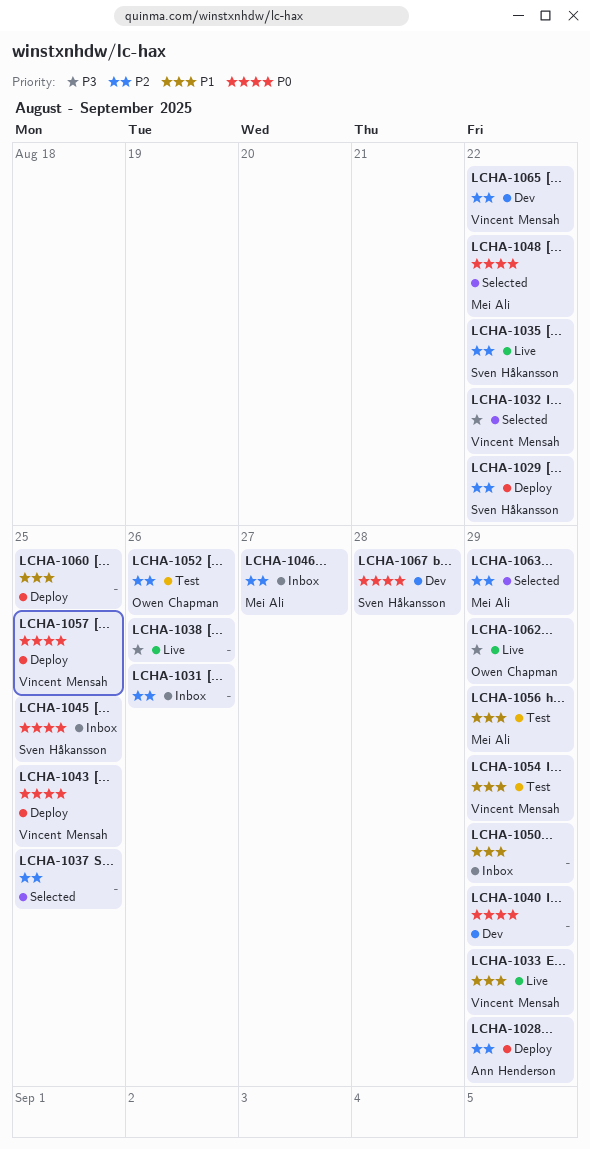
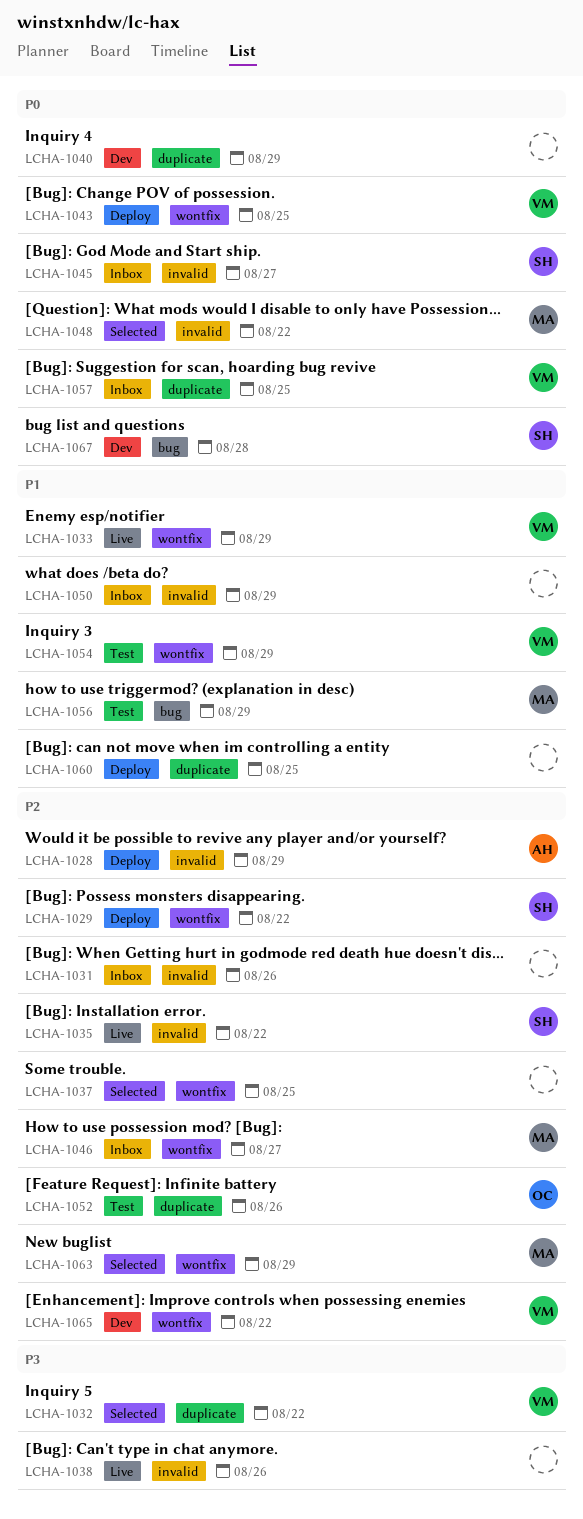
LCHA-1045, due: Aug 25 -> Aug 27
LCHA-1057, status: Deploy -> Inbox
LCHA-1062: present -> none

